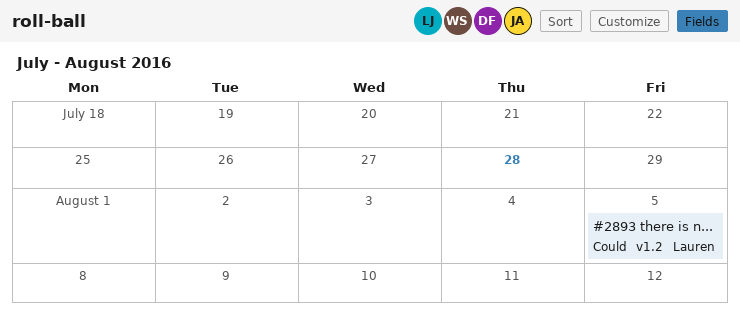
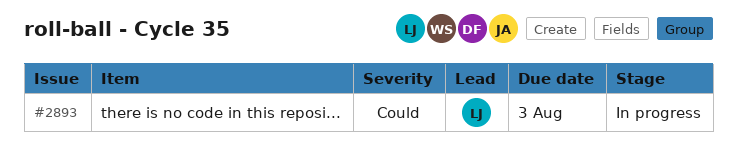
#2893, due: Aug 5 -> Aug 3

